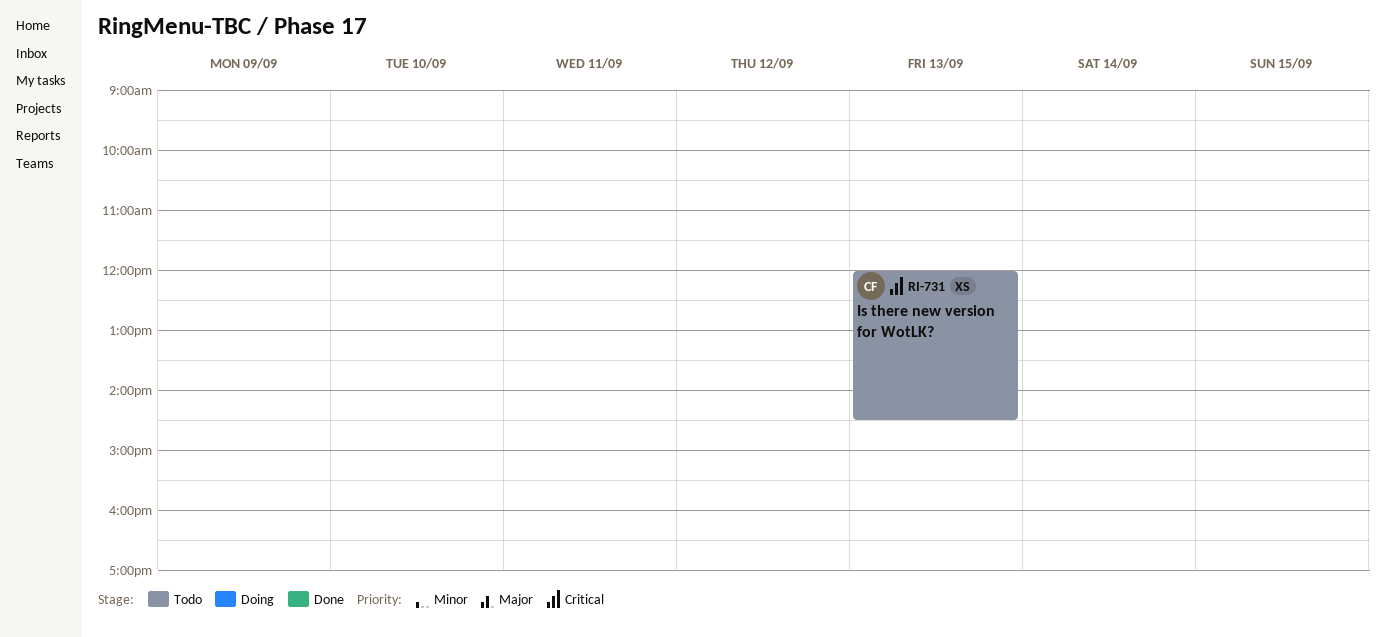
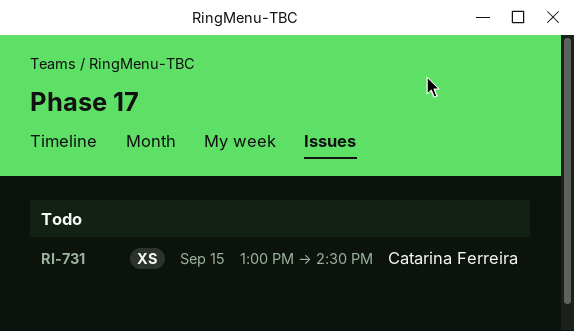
RI-731, day: Sep 13 -> Sep 15
RI-731, begins: 12:00 -> 13:00

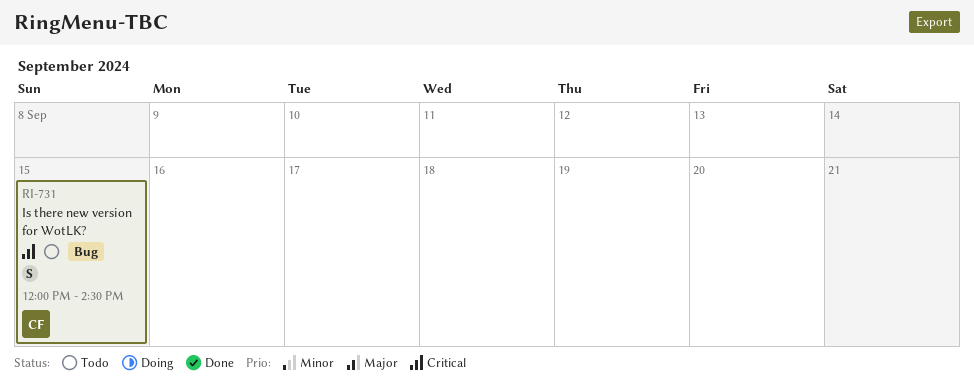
RI-731, estimate: XS -> S
RI-731, begins: 13:00 -> 12:00

